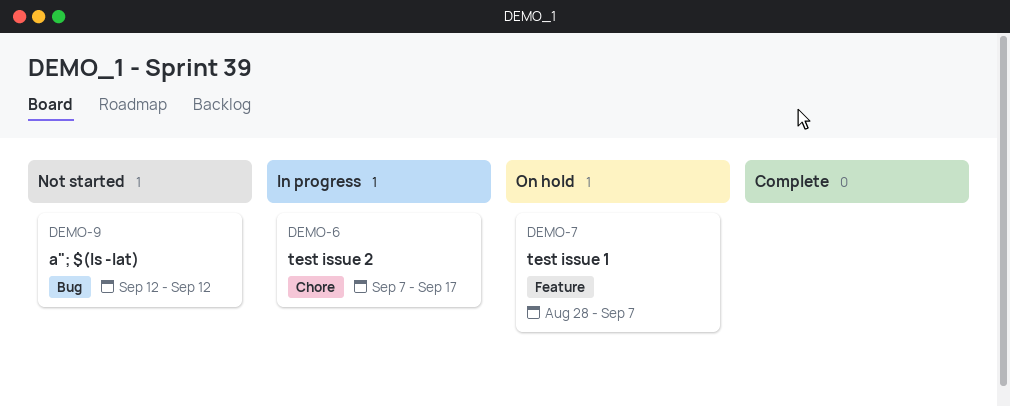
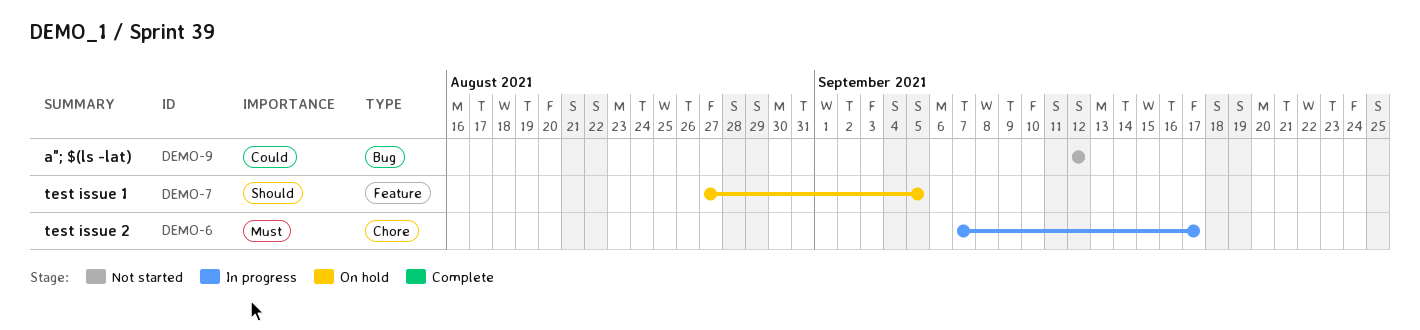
DEMO-7, start: Aug 28 -> Aug 27
DEMO-7, due: Sep 7 -> Sep 5

